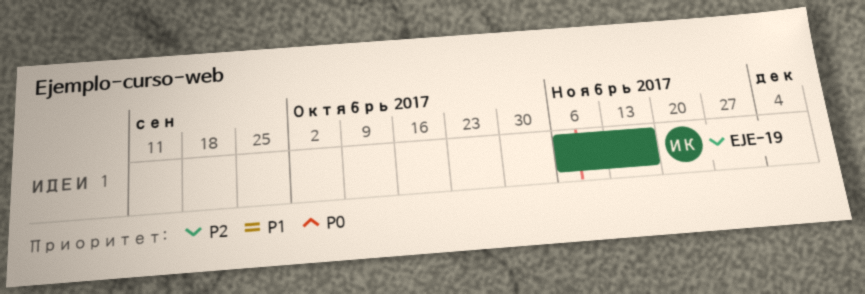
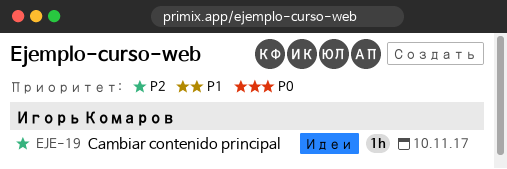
EJE-19, due: Nov 17 -> Nov 10

